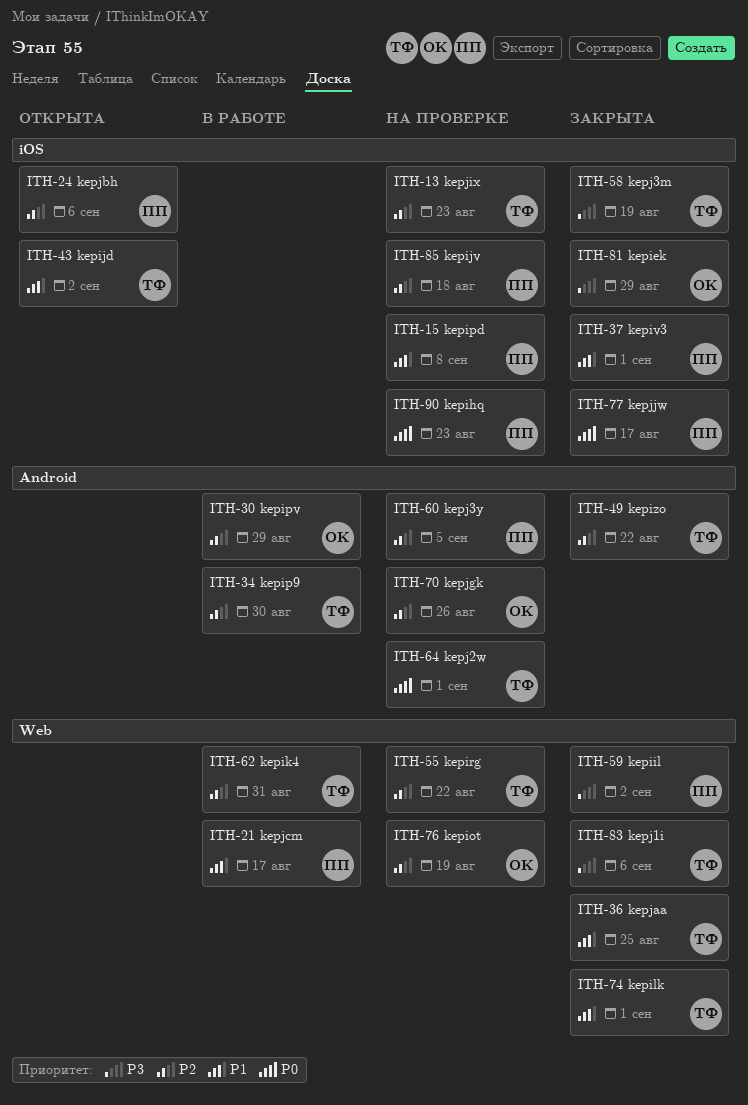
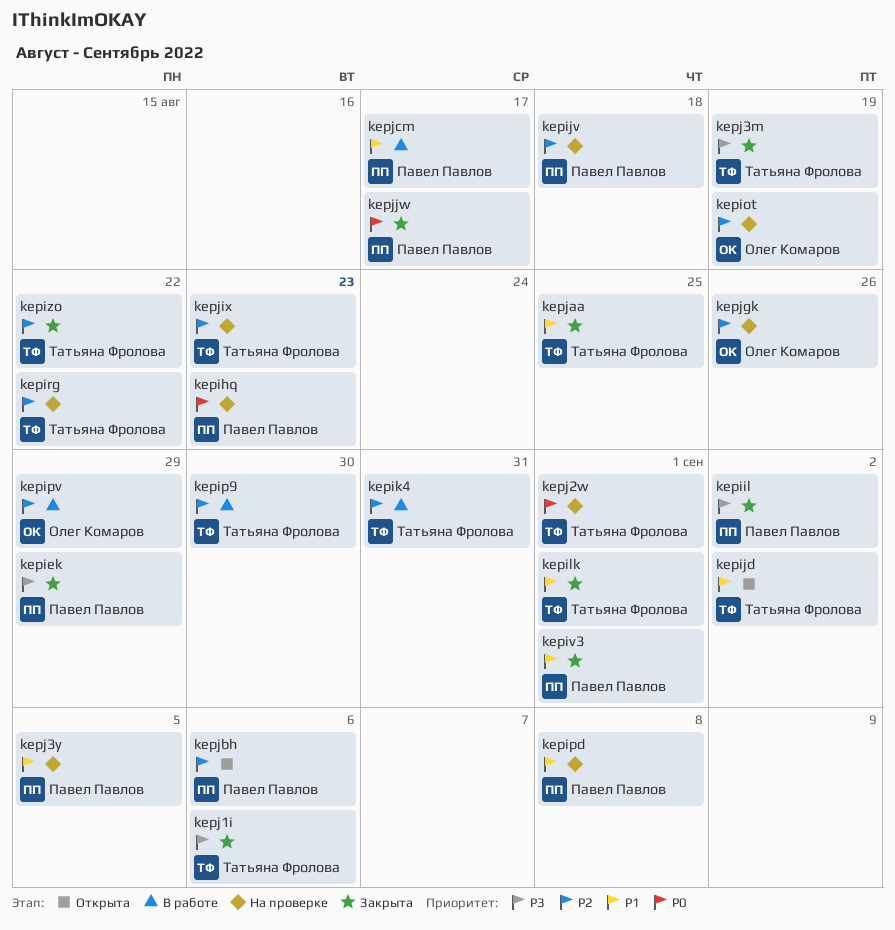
kepiek, owner: Олег Комаров -> Павел Павлов
kepj3y, priority: P2 -> P1

